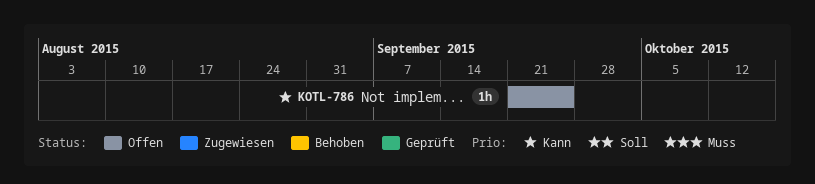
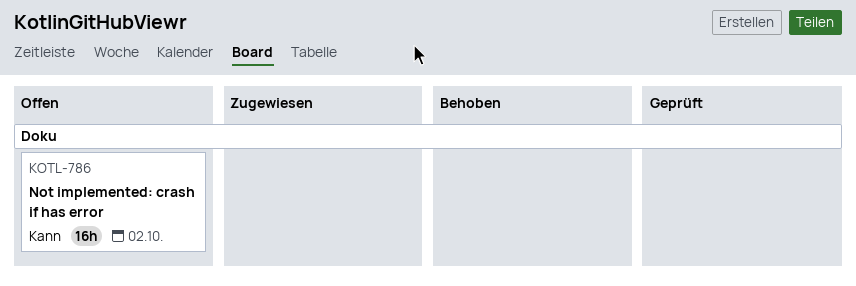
KOTL-786, estimate: 1h -> 16h
KOTL-786, due: Sep 25 -> Oct 2

